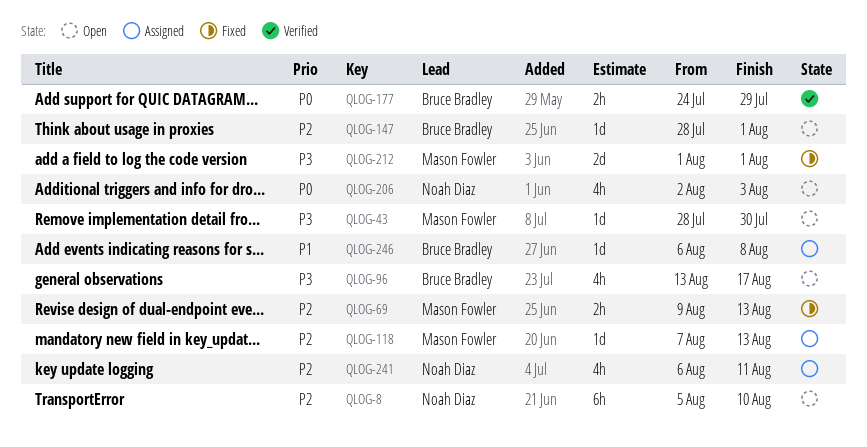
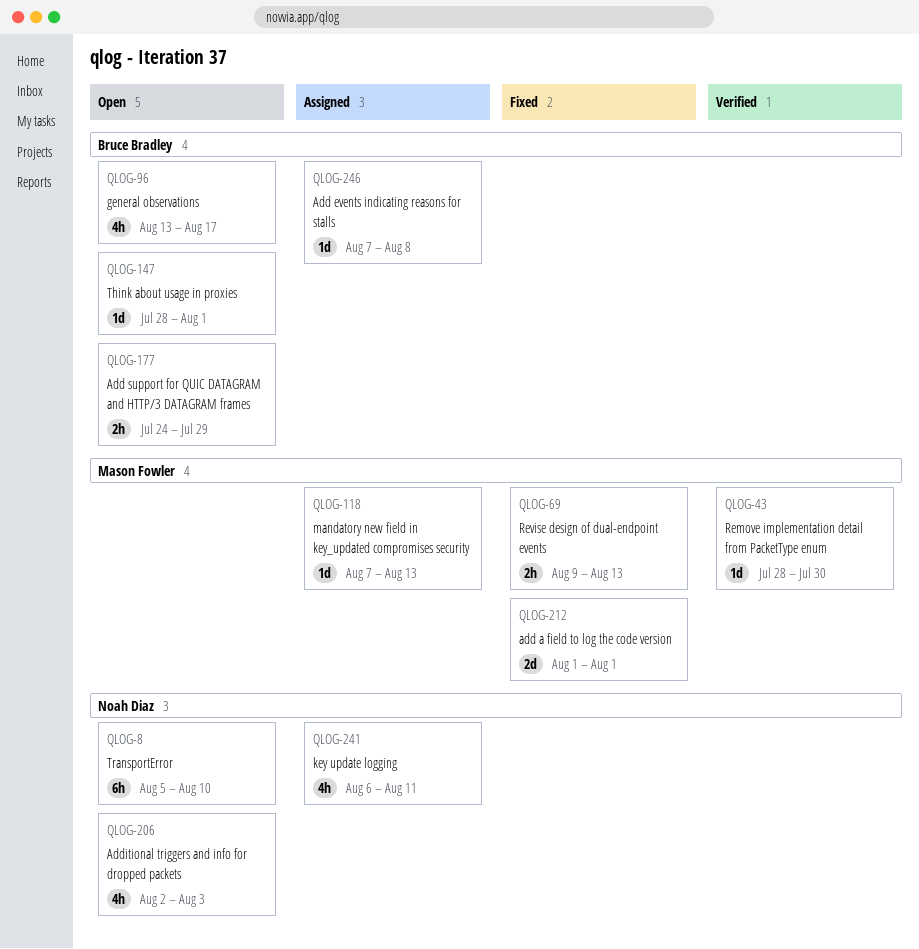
QLOG-43, status: Open -> Verified
QLOG-177, status: Verified -> Open
QLOG-246, start: Aug 6 -> Aug 7

